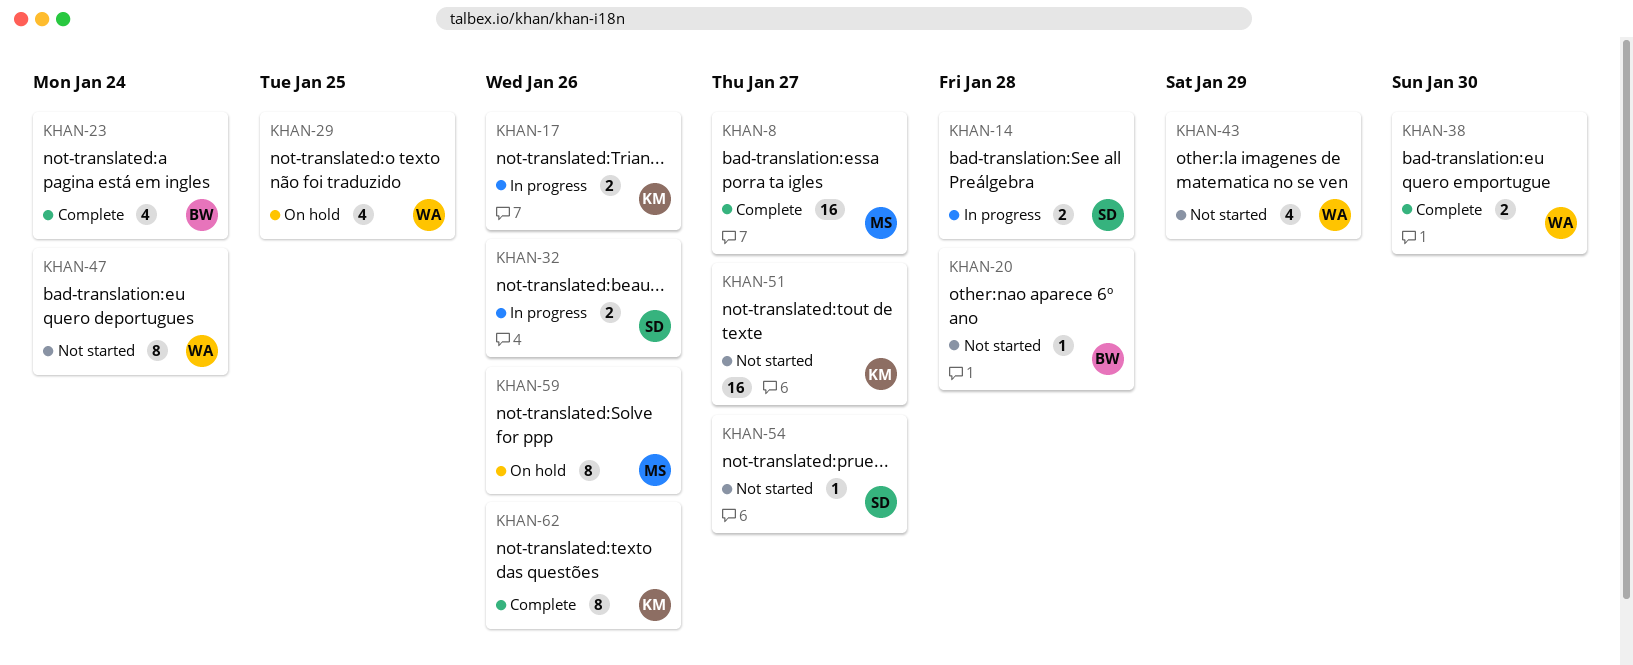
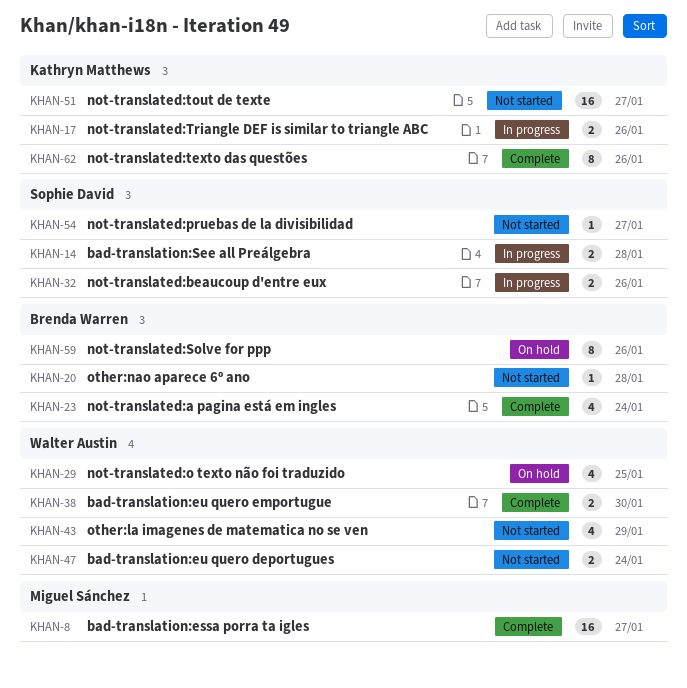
KHAN-47, estimate: 8 -> 2
KHAN-59, owner: Miguel Sánchez -> Brenda Warren

